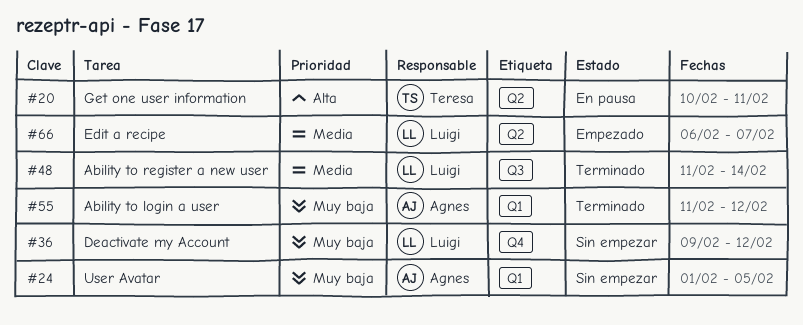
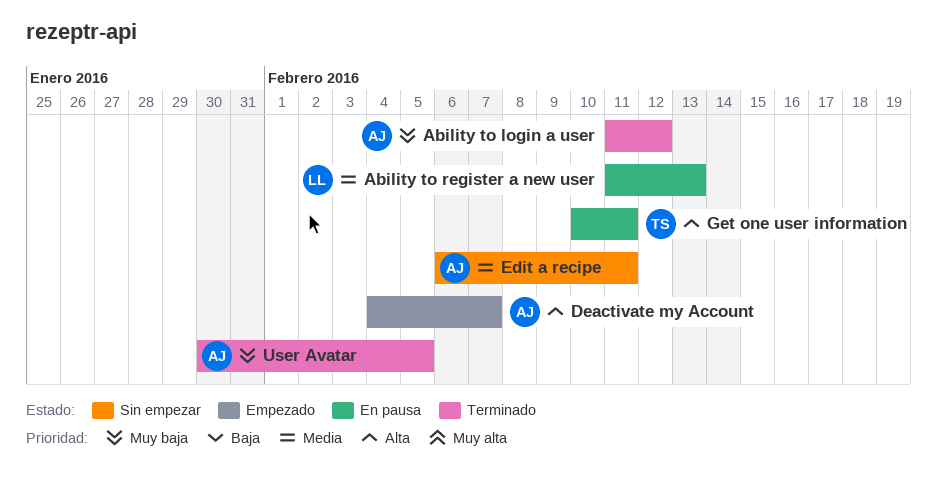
Ability to register a new user, status: Terminado -> En pausa
Ability to register a new user, due: Feb 14 -> Feb 13
Deactivate my Account, status: Sin empezar -> Empezado
Deactivate my Account, owner: Luigi -> Agnes
Deactivate my Account, priority: Muy baja -> Alta
Deactivate my Account, start: Feb 9 -> Feb 4
Deactivate my Account, due: Feb 12 -> Feb 7
Edit a recipe, status: Empezado -> Sin empezar
Edit a recipe, owner: Luigi -> Agnes
Edit a recipe, due: Feb 7 -> Feb 11
User Avatar, status: Sin empezar -> Terminado
User Avatar, start: Feb 1 -> Jan 30

